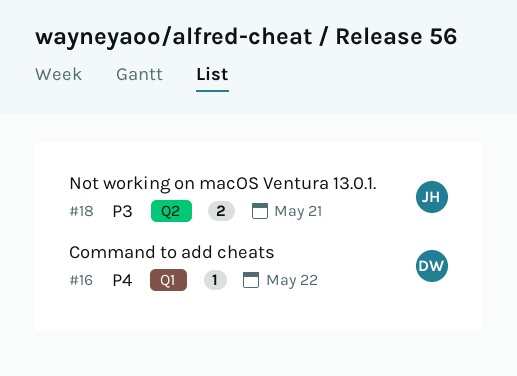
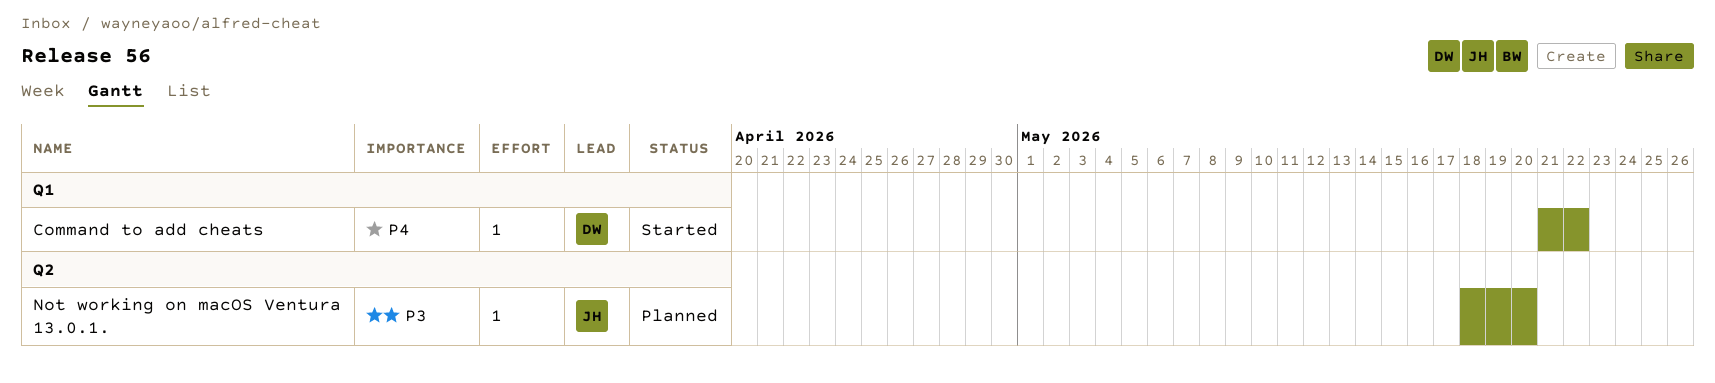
Not working on macOS Ventura 13.0.1., estimate: 2 -> 1
Not working on macOS Ventura 13.0.1., due: May 21 -> May 20

